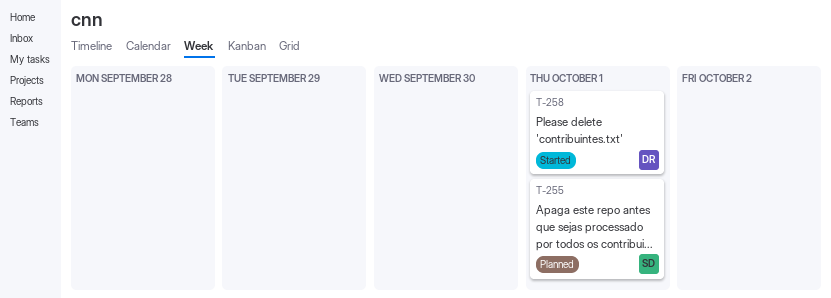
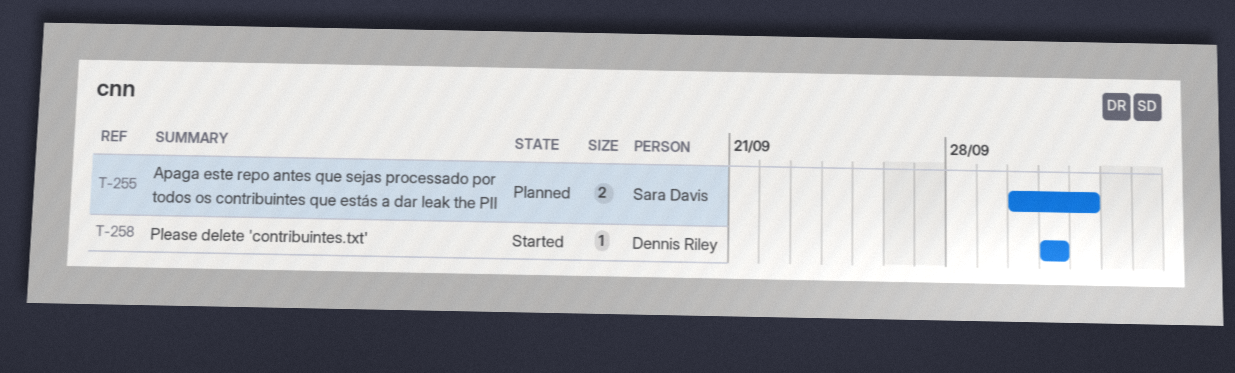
T-255, due: Oct 1 -> Oct 2

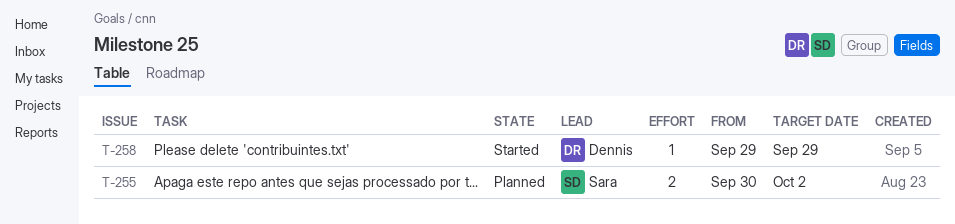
T-258, start: Oct 1 -> Sep 29
T-258, due: Oct 1 -> Sep 29

